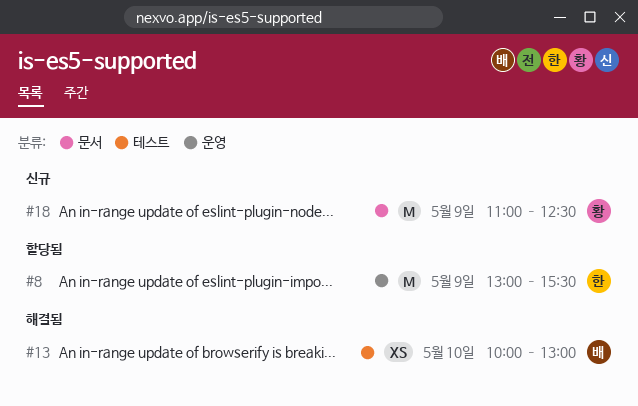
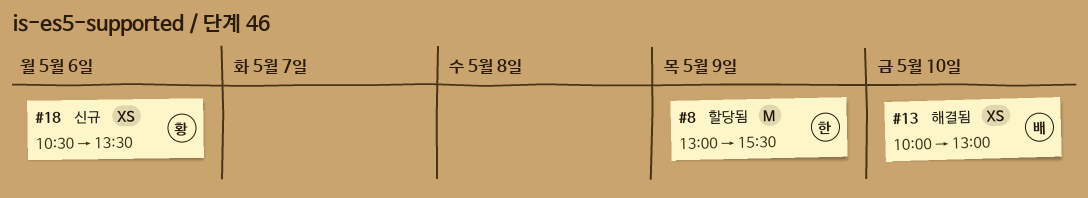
#18, estimate: M -> XS
#18, day: May 9 -> May 6
#18, begins: 11:00 -> 10:30
#18, ends: 12:30 -> 13:30

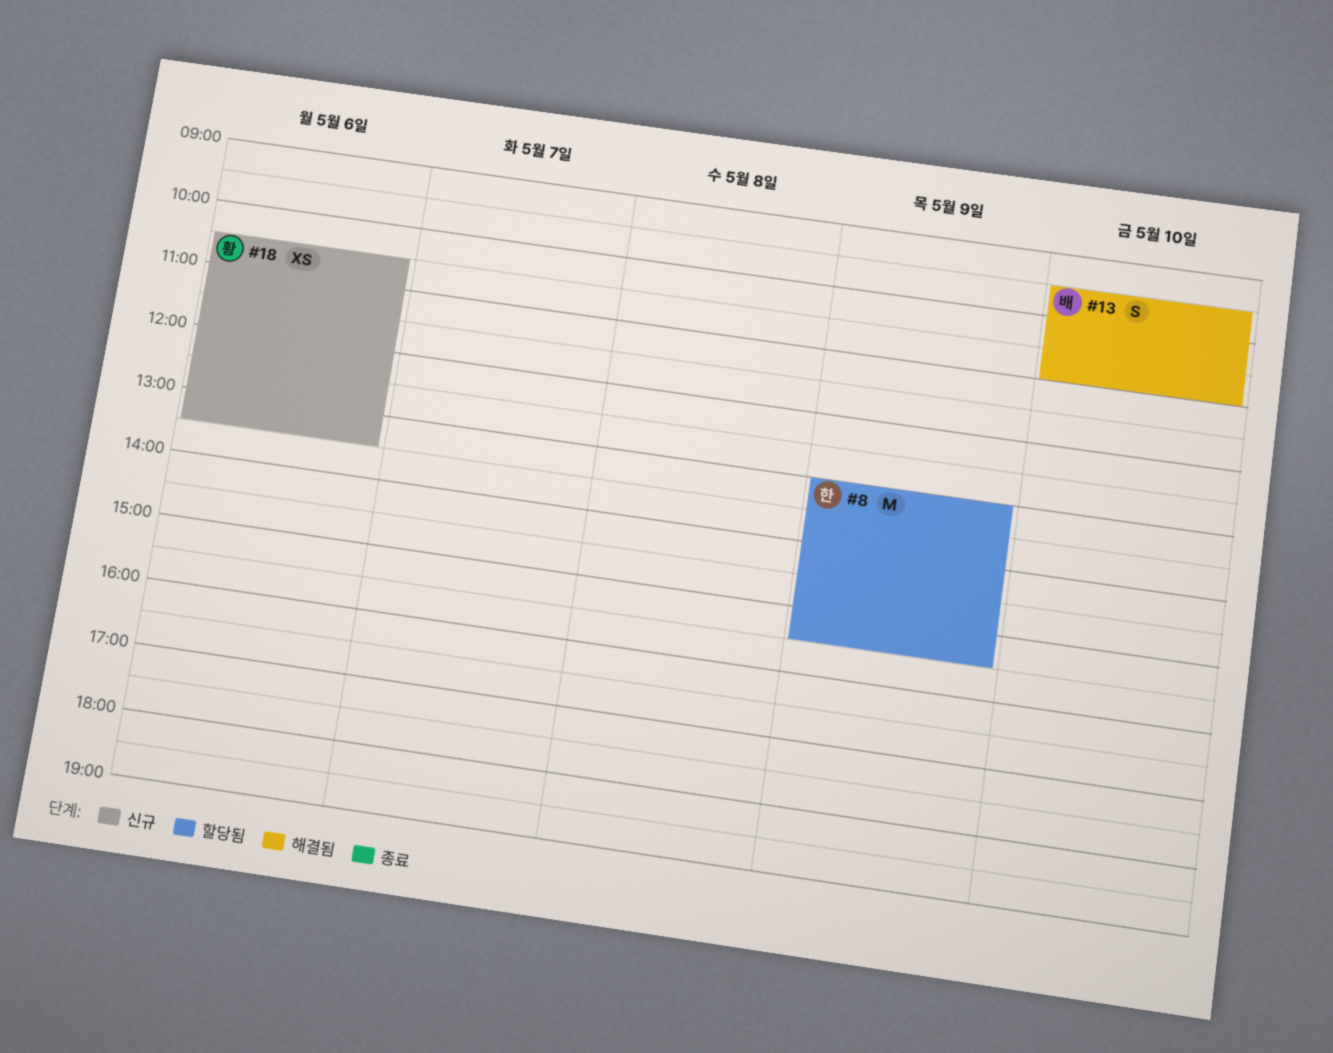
#13, estimate: XS -> S
#13, begins: 10:00 -> 09:30
#13, ends: 13:00 -> 11:00

